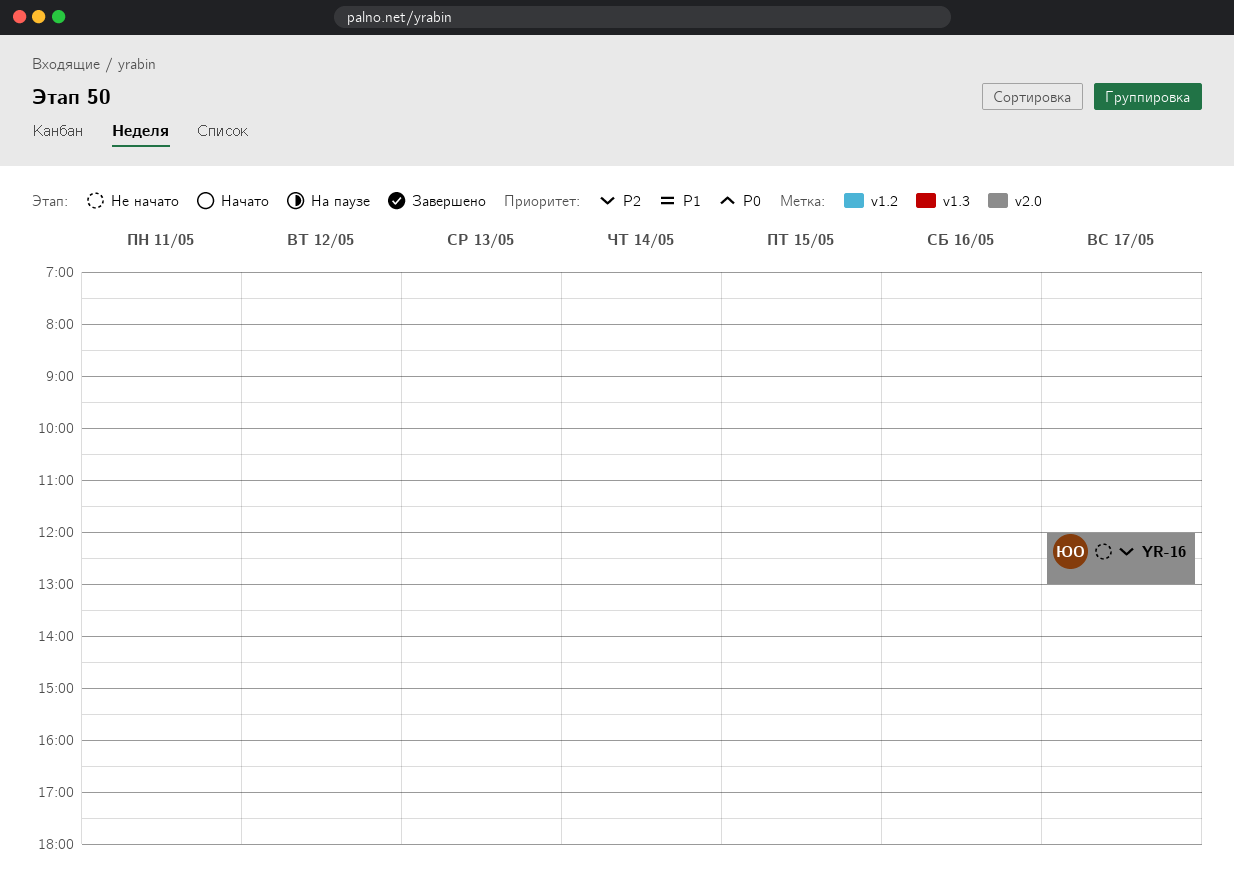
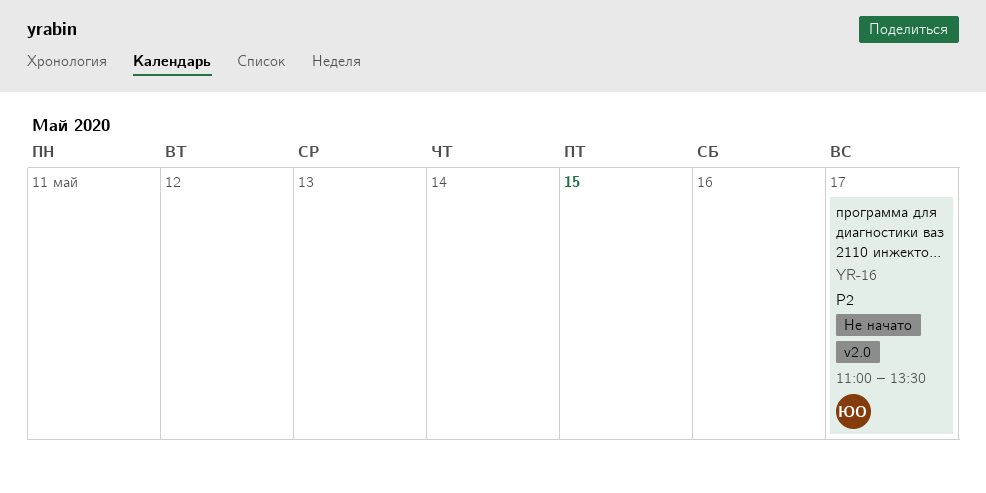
YR-16, begins: 12:00 -> 11:00
YR-16, ends: 13:00 -> 13:30

